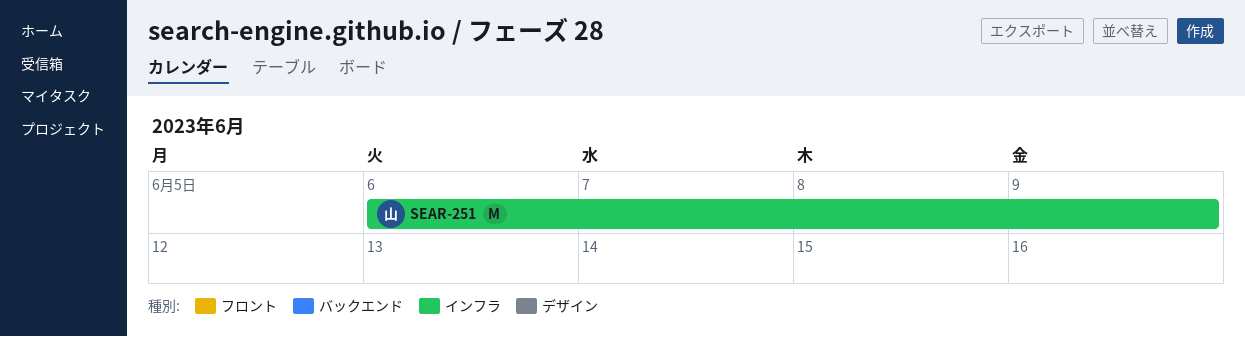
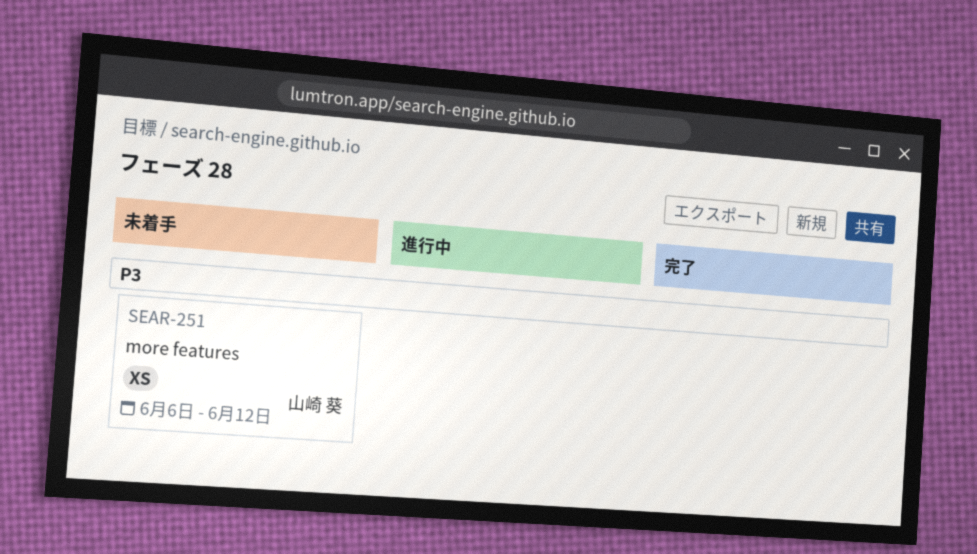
SEAR-251, estimate: M -> XS
SEAR-251, due: Jun 9 -> Jun 12

